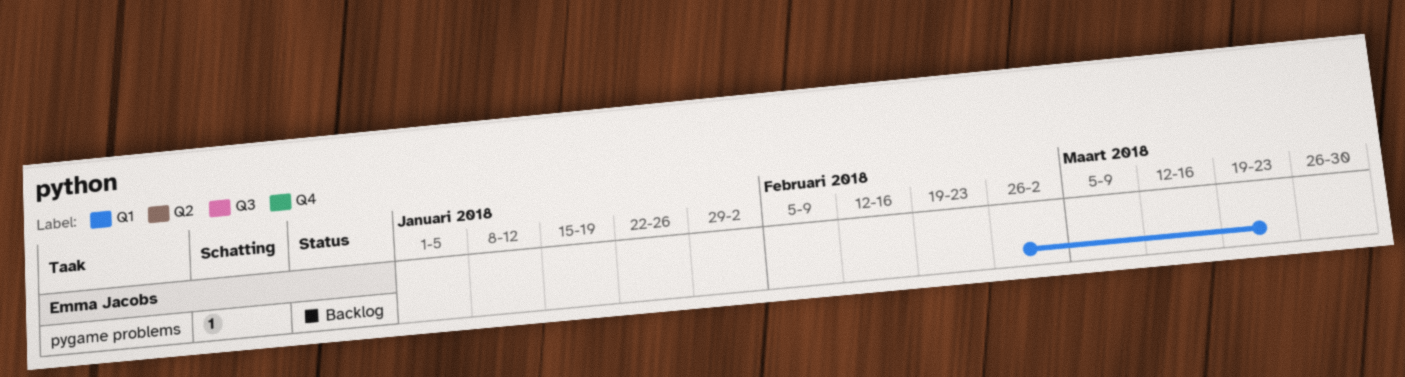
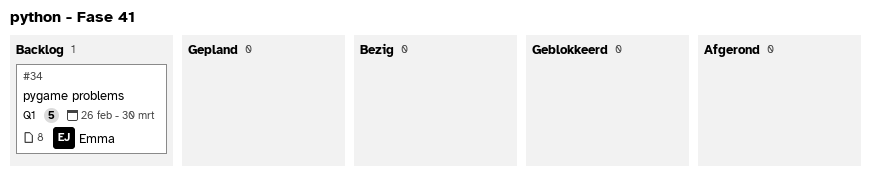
pygame problems, estimate: 1 -> 5
pygame problems, due: Mar 23 -> Mar 30

